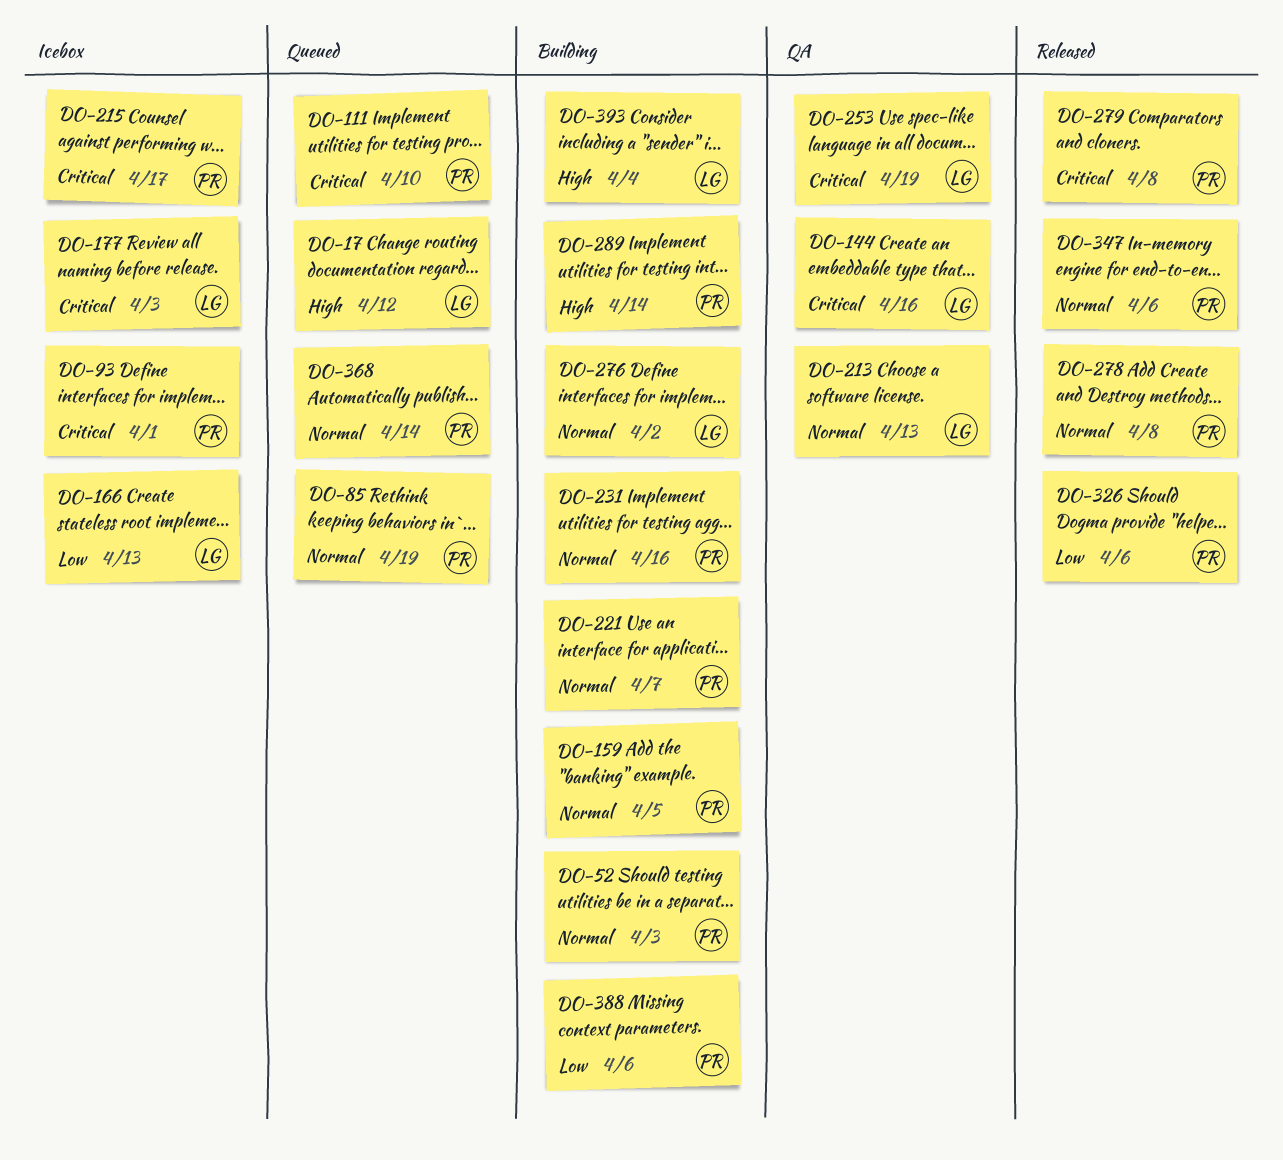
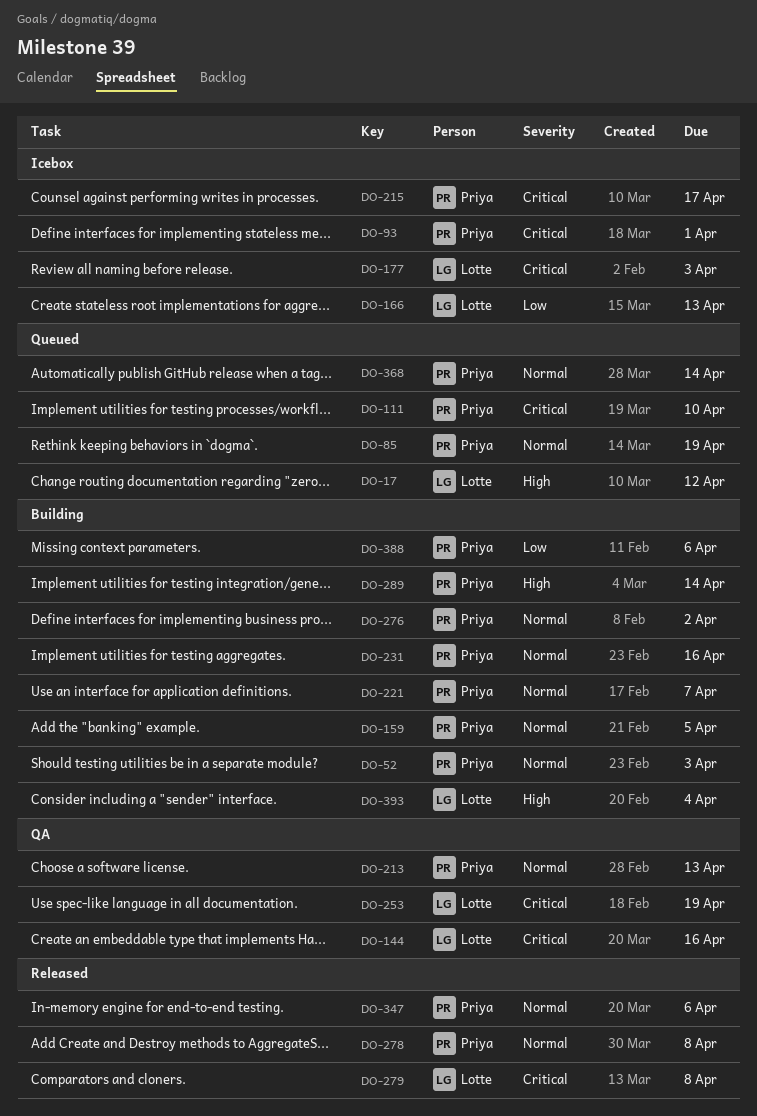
DO-213, owner: Lotte -> Priya
DO-276, owner: Lotte -> Priya
DO-279, owner: Priya -> Lotte
DO-326: present -> none

